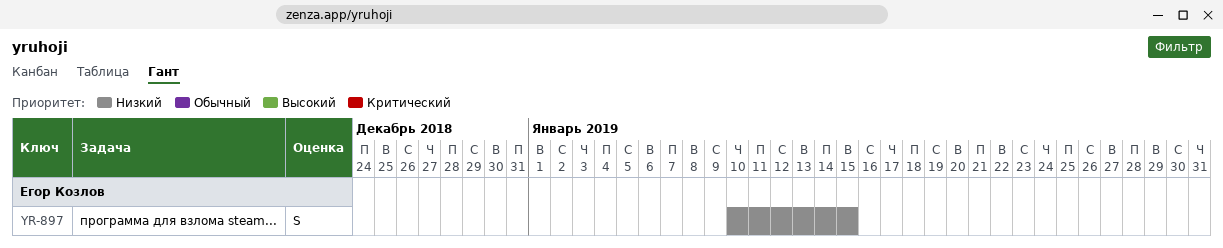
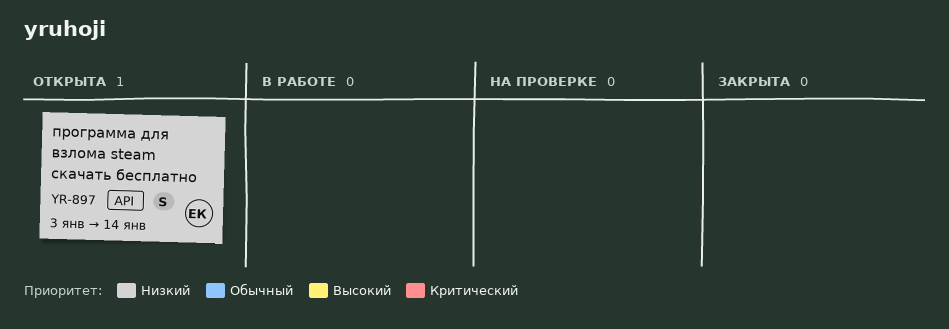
YR-897, start: Jan 10 -> Jan 3
YR-897, due: Jan 15 -> Jan 14

